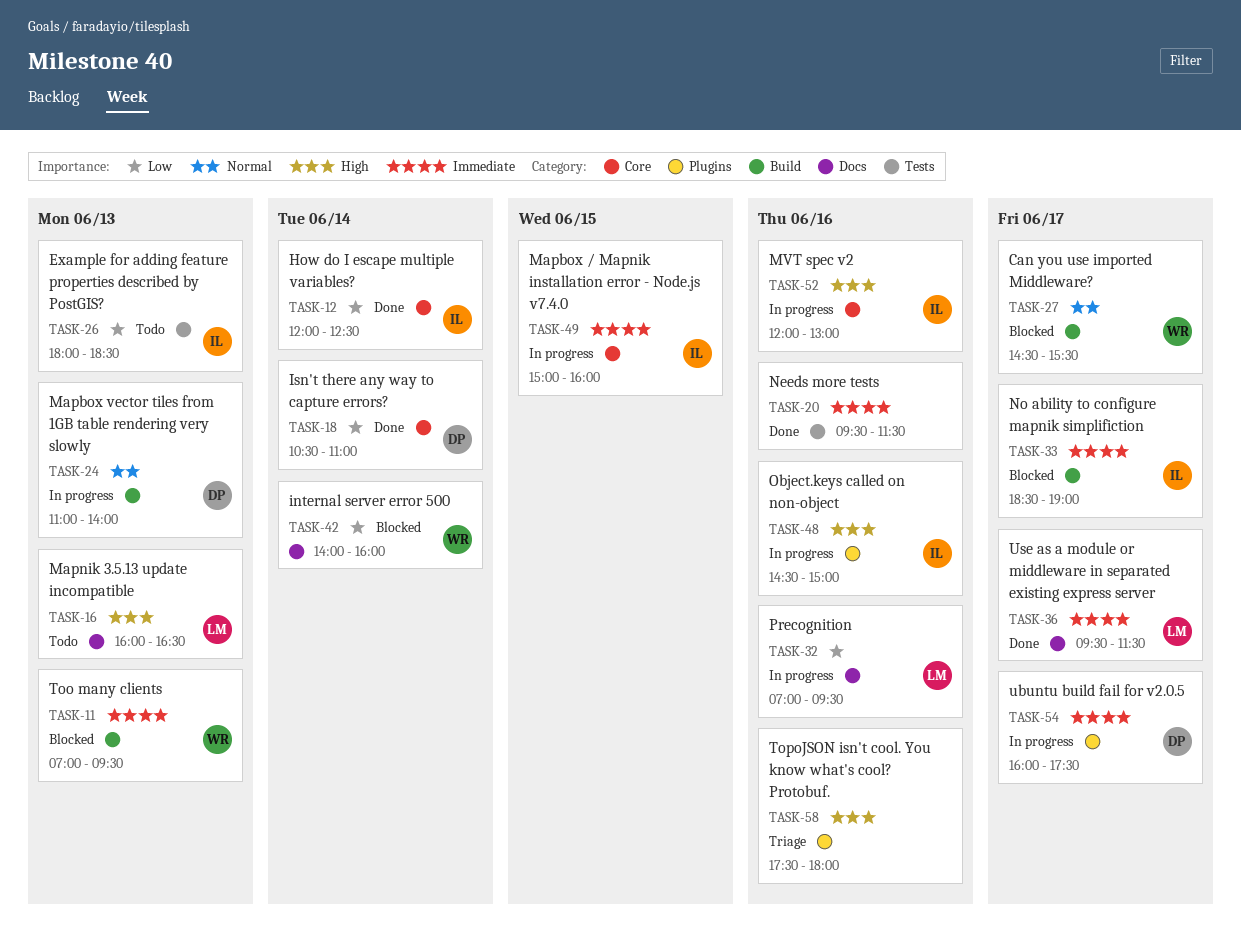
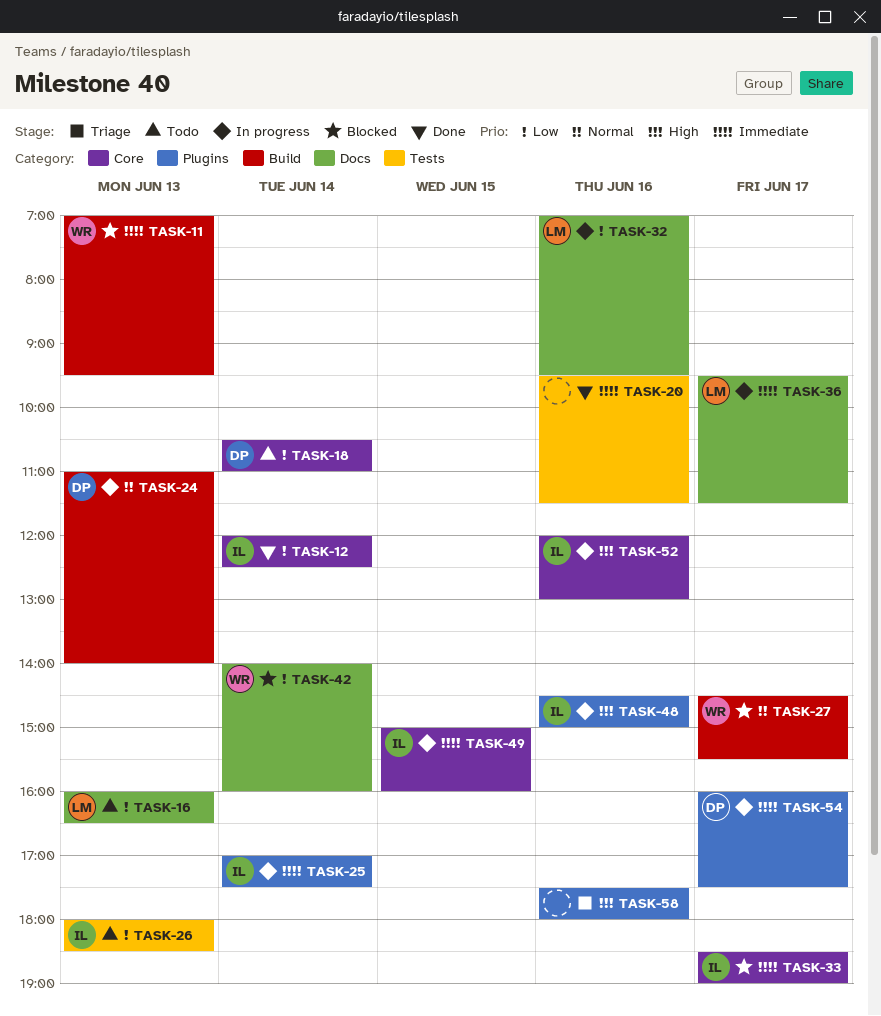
TASK-16, priority: High -> Low
TASK-18, status: Done -> Todo
TASK-25: none -> present
TASK-33, label: Build -> Core
TASK-36, status: Done -> In progress

